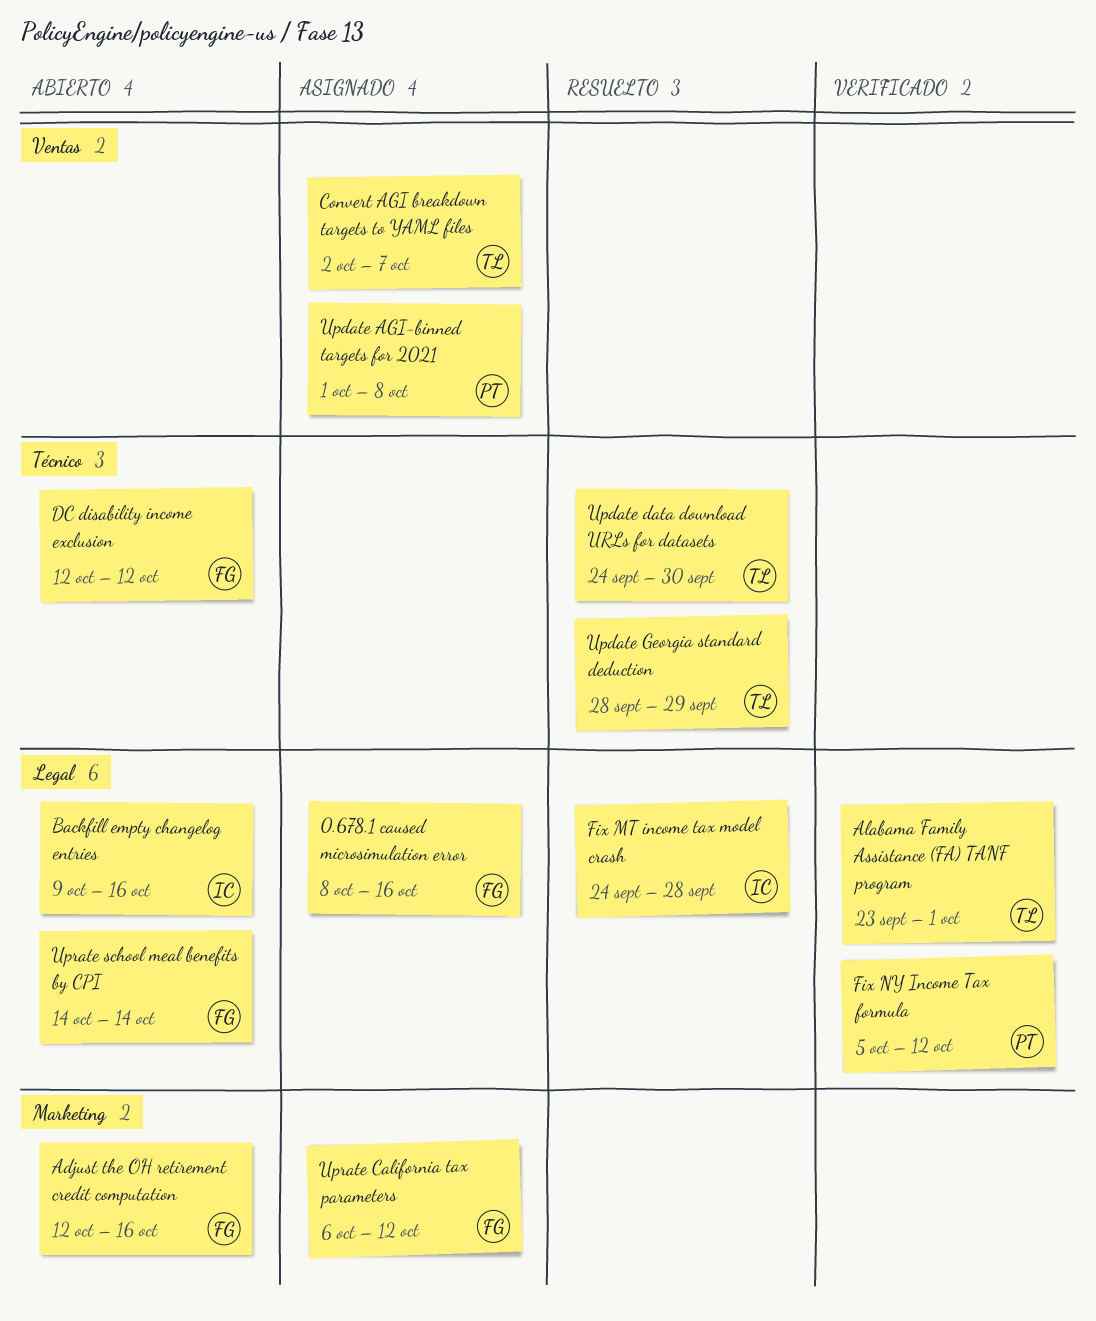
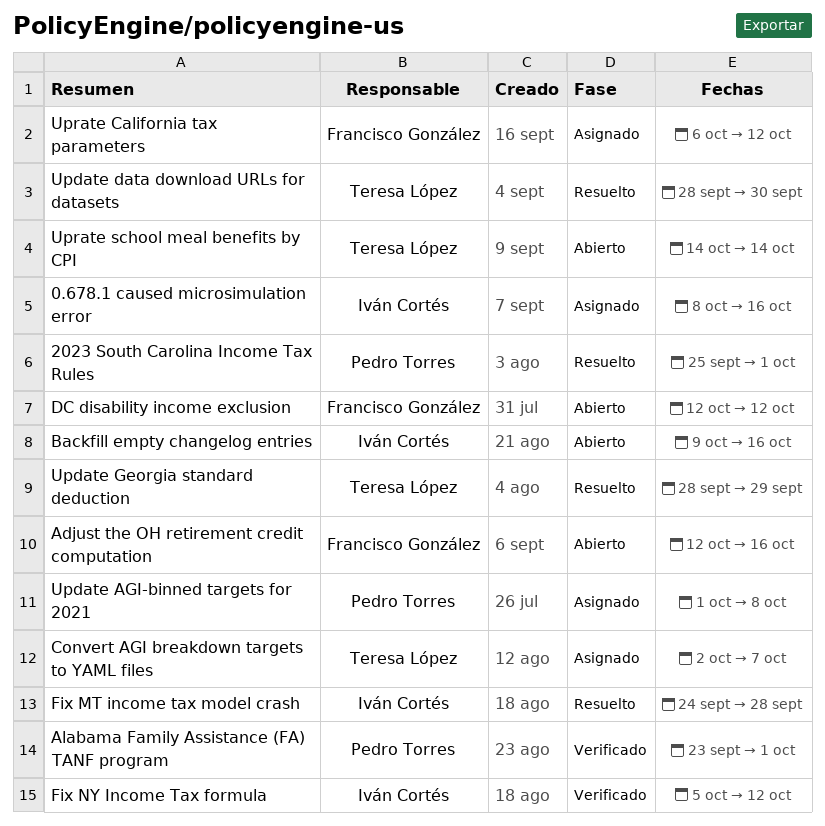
0.678.1 caused microsimulation error, owner: Francisco González -> Iván Cortés
2023 South Carolina Income Tax Rules: none -> present
Alabama Family Assistance (FA) TANF program, owner: Teresa López -> Pedro Torres
Fix NY Income Tax formula, owner: Pedro Torres -> Iván Cortés
Update data download URLs for datasets, start: Sep 24 -> Sep 28
Uprate school meal benefits by CPI, owner: Francisco González -> Teresa López

